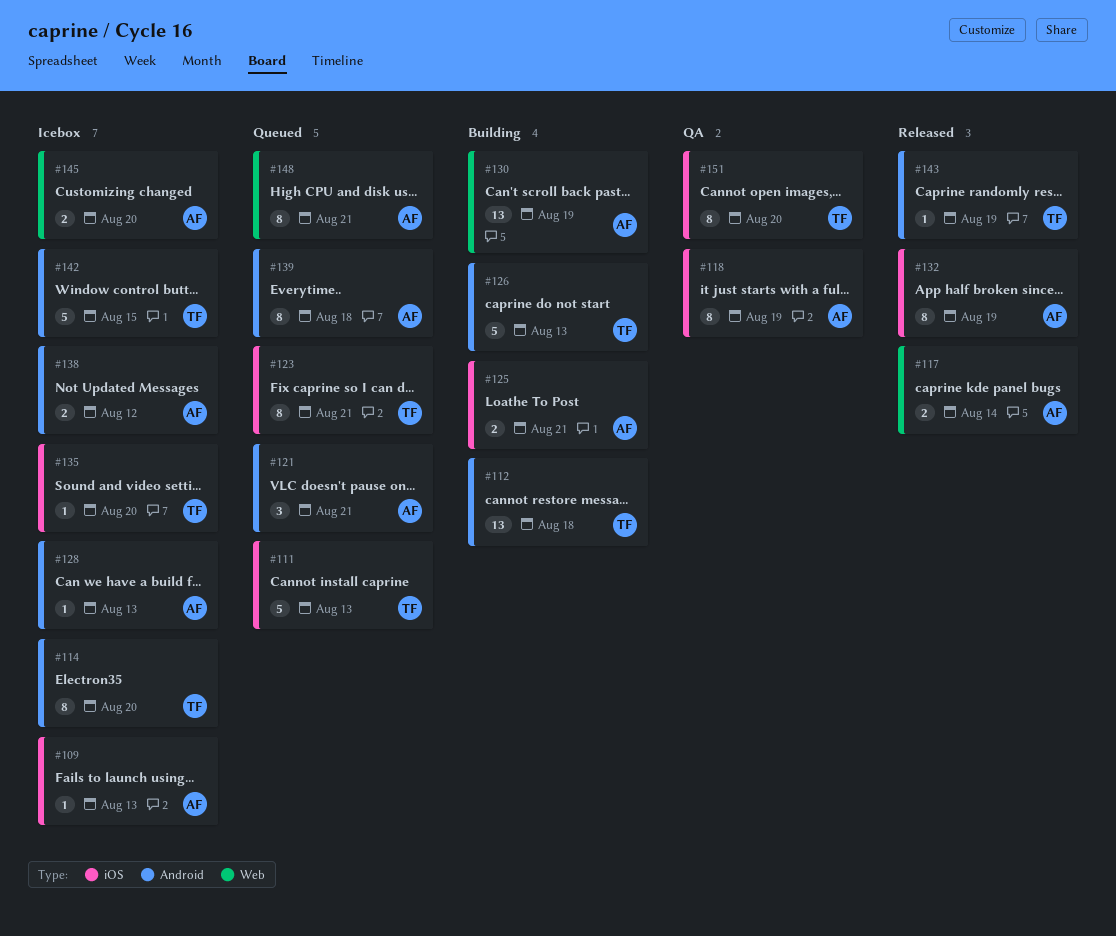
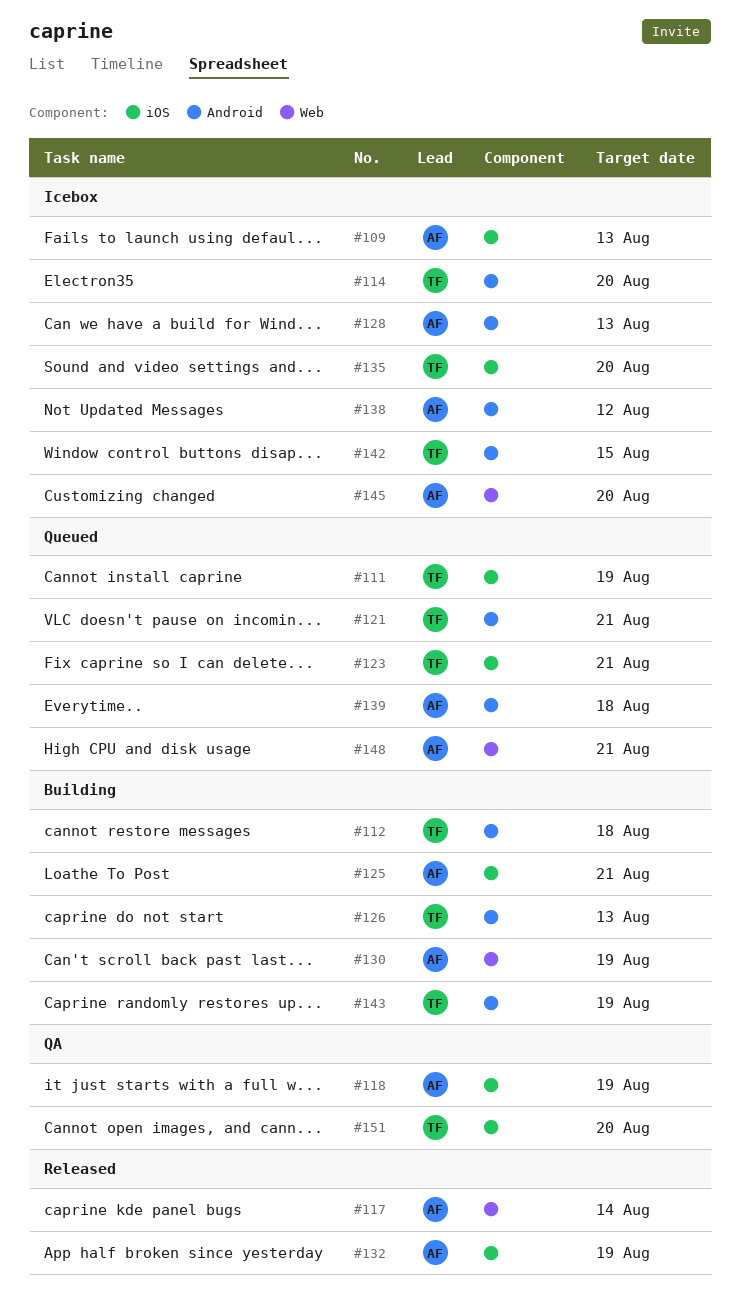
#111, due: Aug 13 -> Aug 19
#121, owner: AF -> TF
#143, status: Released -> Building

